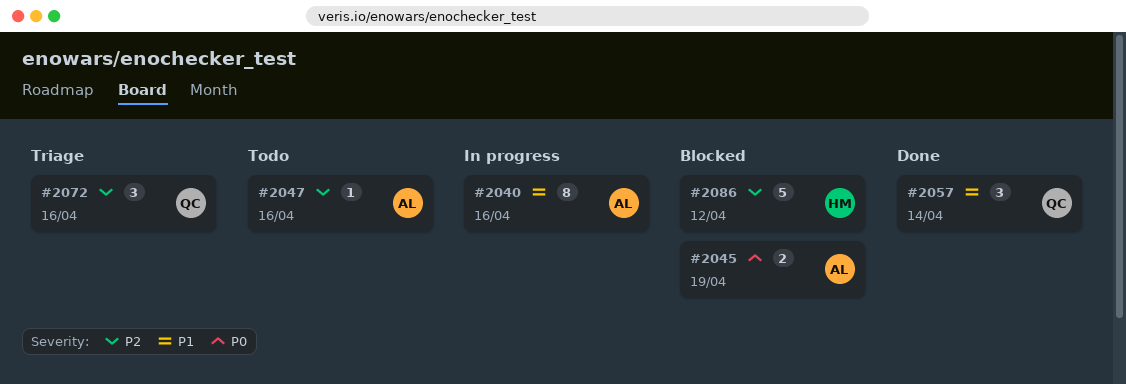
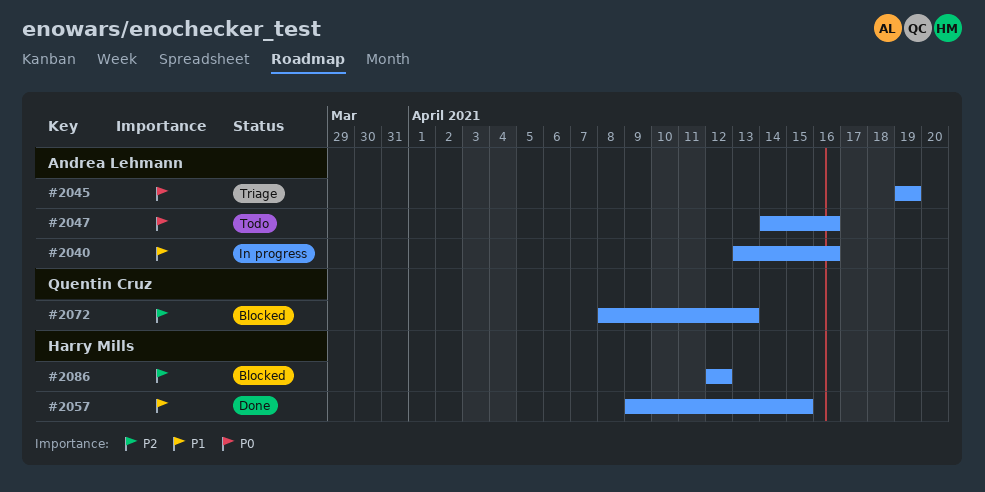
#2045, status: Blocked -> Triage
#2047, priority: P2 -> P0
#2057, owner: Quentin Cruz -> Harry Mills
#2057, due: Apr 14 -> Apr 15
#2072, status: Triage -> Blocked
#2072, due: Apr 16 -> Apr 13

